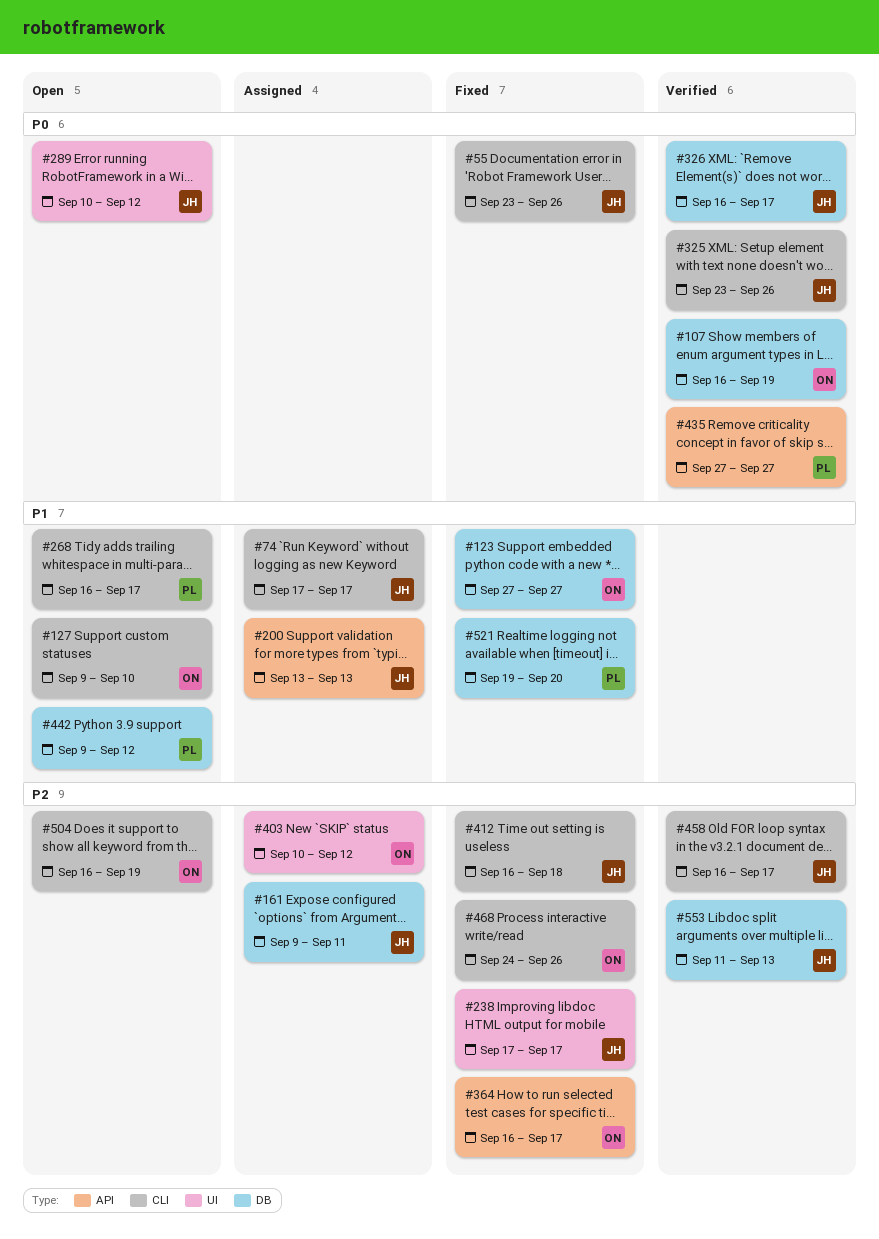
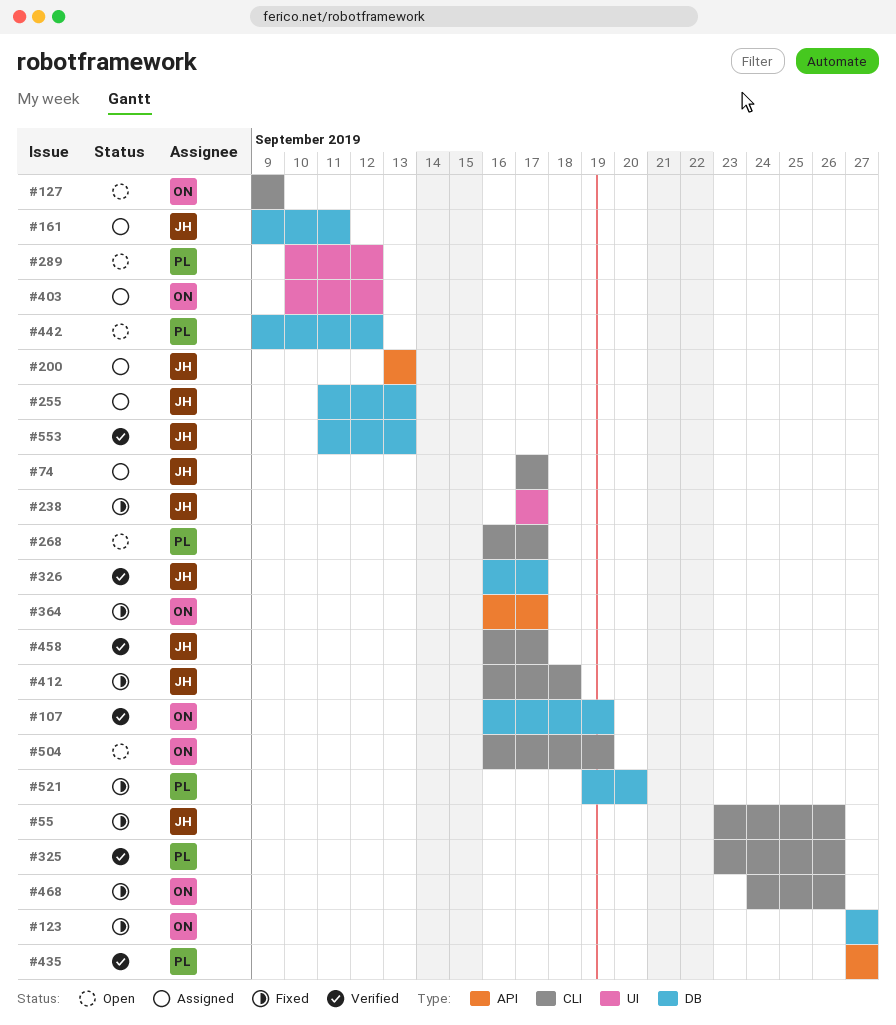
#127, due: Sep 10 -> Sep 9
#255: none -> present
#289, owner: JH -> PL
#325, owner: JH -> PL

